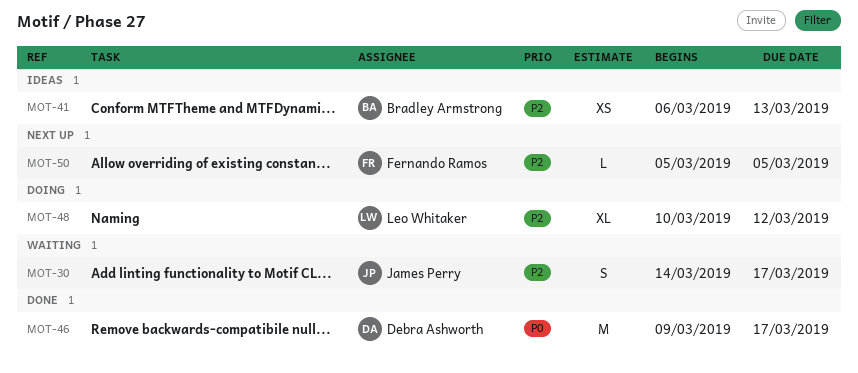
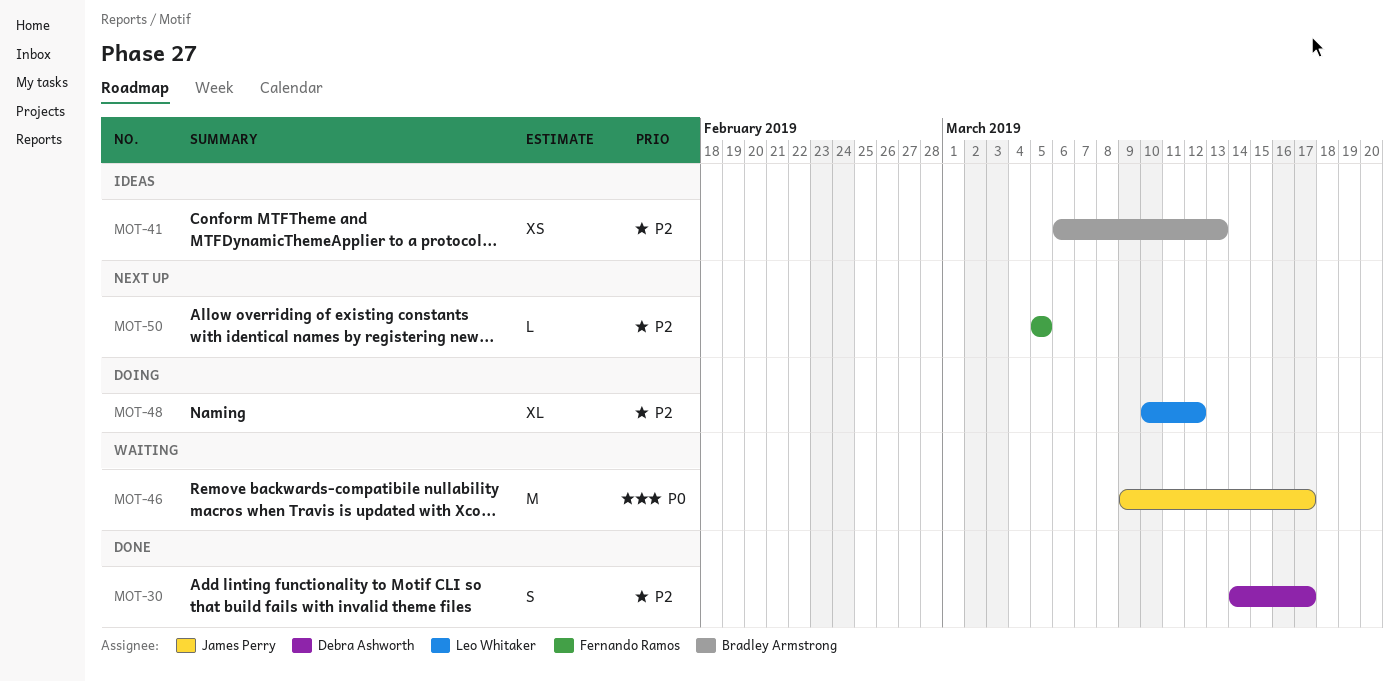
MOT-30, status: Waiting -> Done
MOT-30, owner: James Perry -> Debra Ashworth
MOT-46, status: Done -> Waiting
MOT-46, owner: Debra Ashworth -> James Perry

